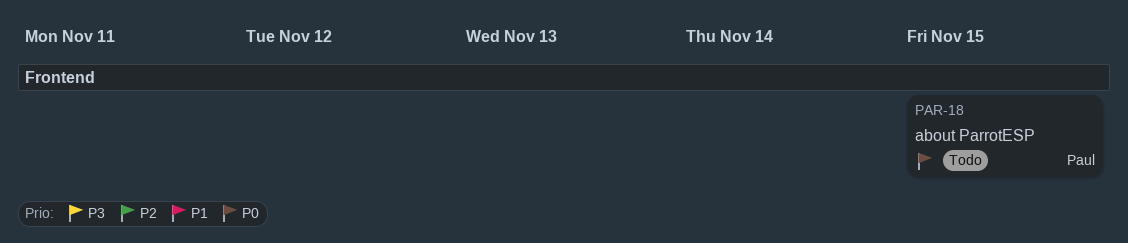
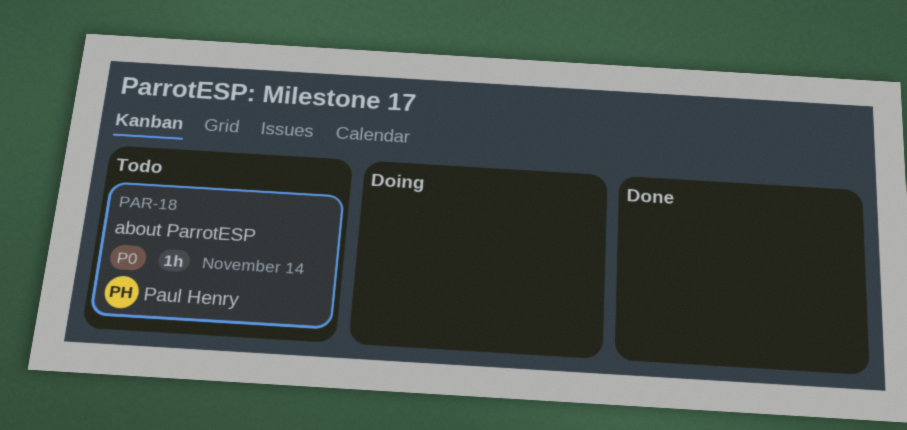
PAR-18, due: Nov 15 -> Nov 14

